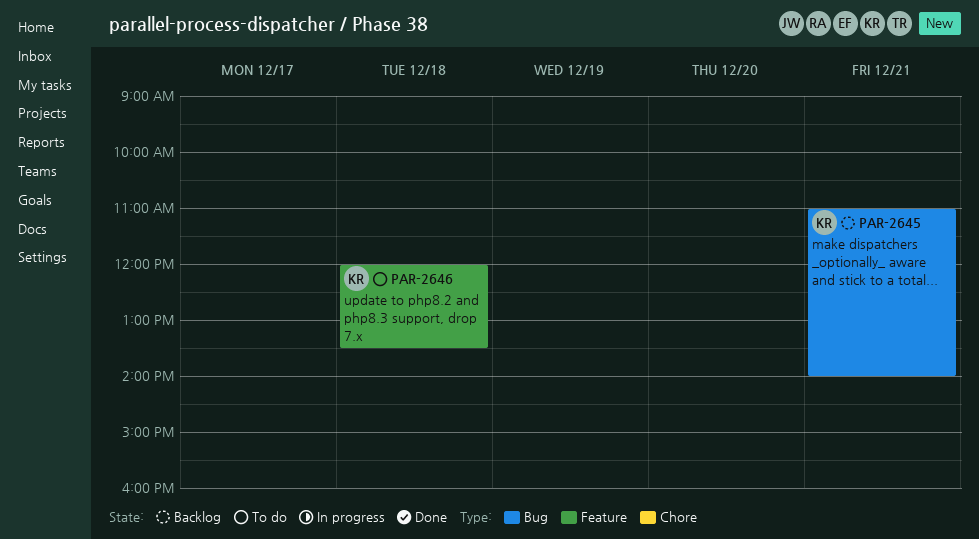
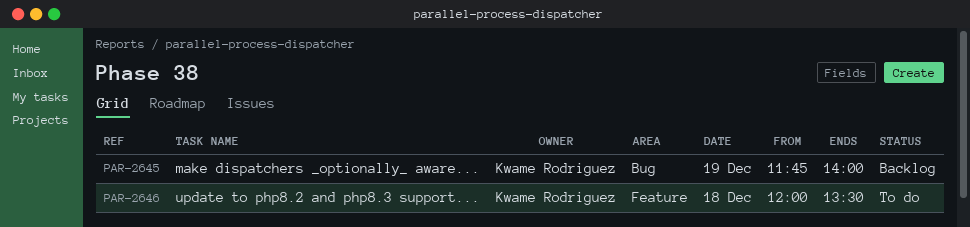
PAR-2645, day: Dec 21 -> Dec 19
PAR-2645, begins: 11:00 -> 11:45

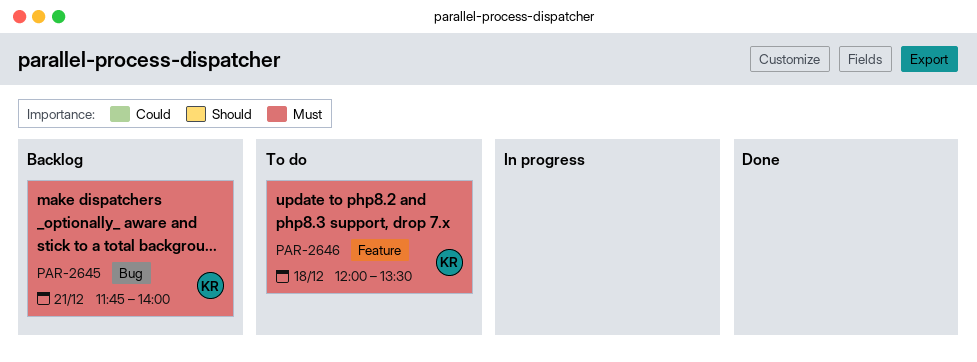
PAR-2645, day: Dec 19 -> Dec 21

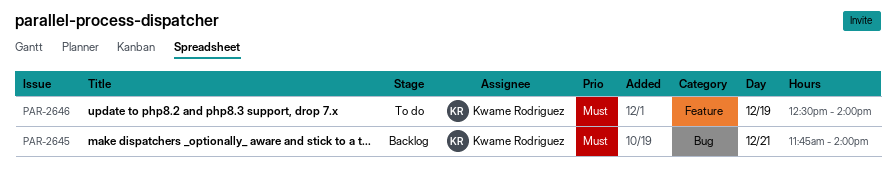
PAR-2646, day: Dec 18 -> Dec 19
PAR-2646, begins: 12:00 -> 12:30
PAR-2646, ends: 13:30 -> 14:00

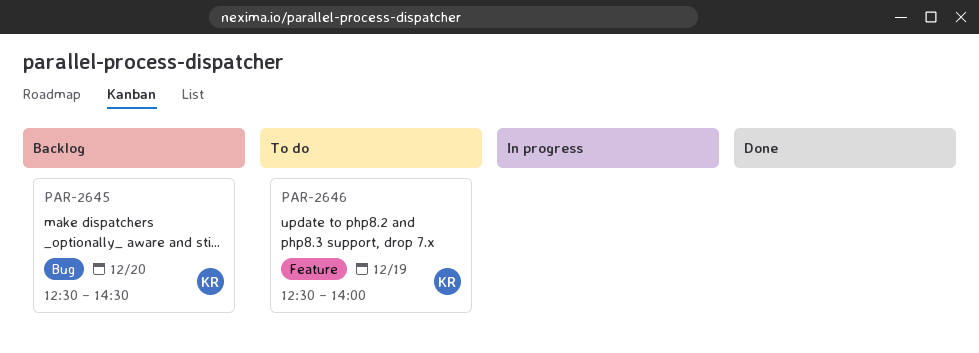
PAR-2645, day: Dec 21 -> Dec 20
PAR-2645, begins: 11:45 -> 12:30
PAR-2645, ends: 14:00 -> 14:30

